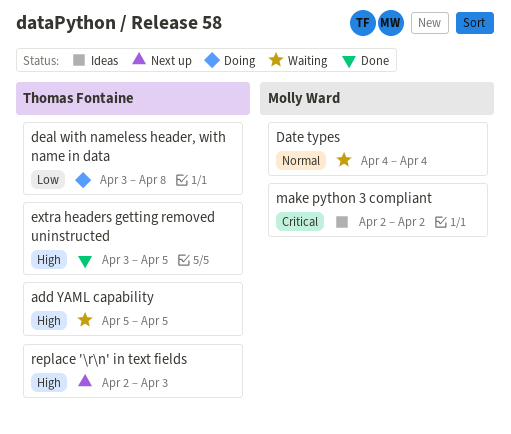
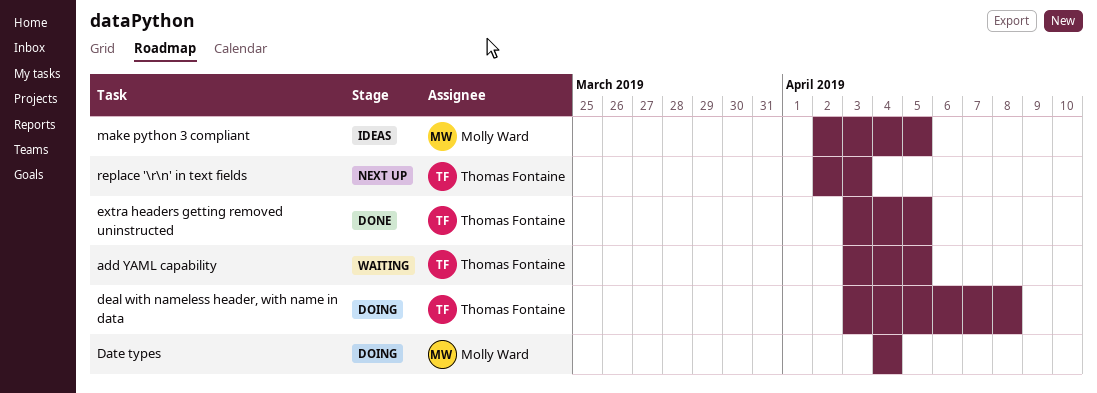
add YAML capability, start: Apr 5 -> Apr 3
Date types, status: Waiting -> Doing
make python 3 compliant, due: Apr 2 -> Apr 5

